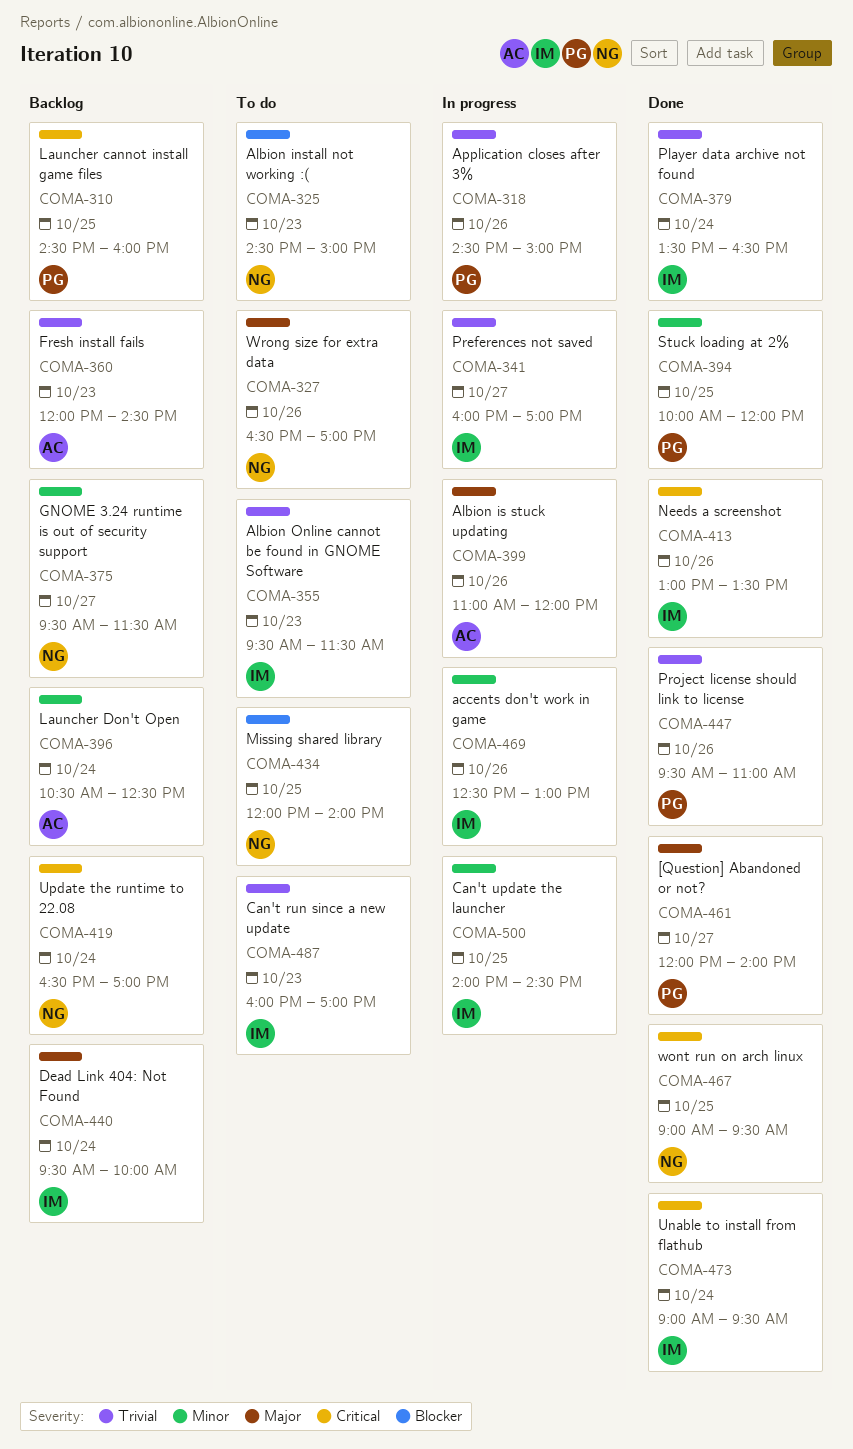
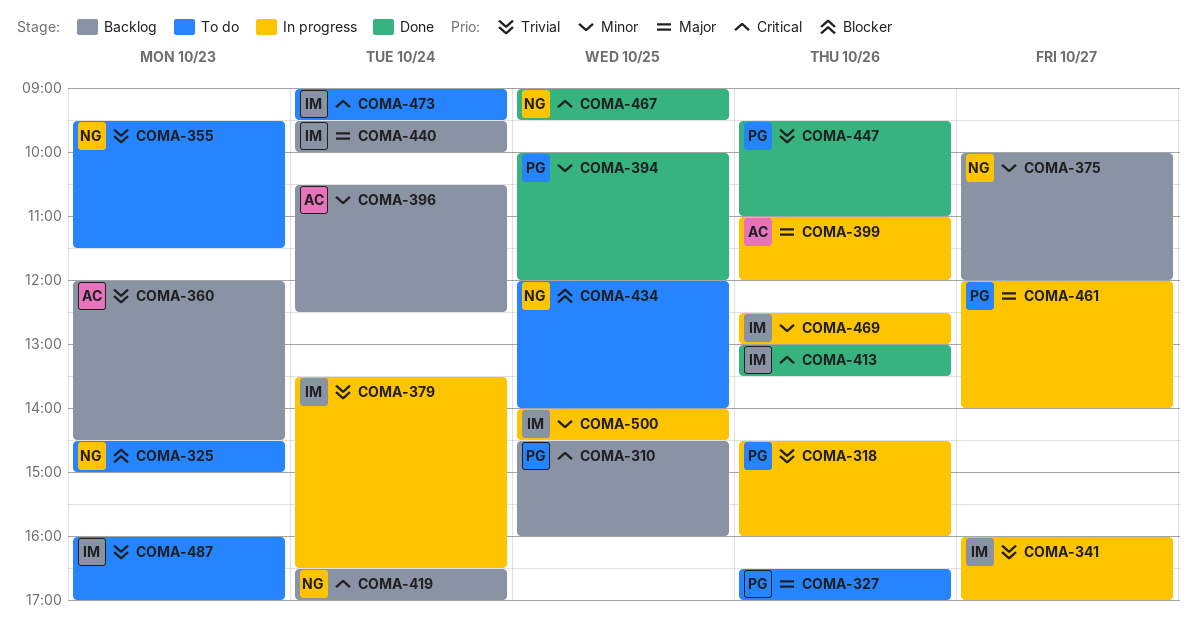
COMA-318, ends: 15:00 -> 16:00
COMA-327, owner: NG -> PG
COMA-355, owner: IM -> NG
COMA-375, begins: 09:30 -> 10:00
COMA-375, ends: 11:30 -> 12:00
COMA-379, status: Done -> In progress
COMA-461, status: Done -> In progress
COMA-473, status: Done -> To do

